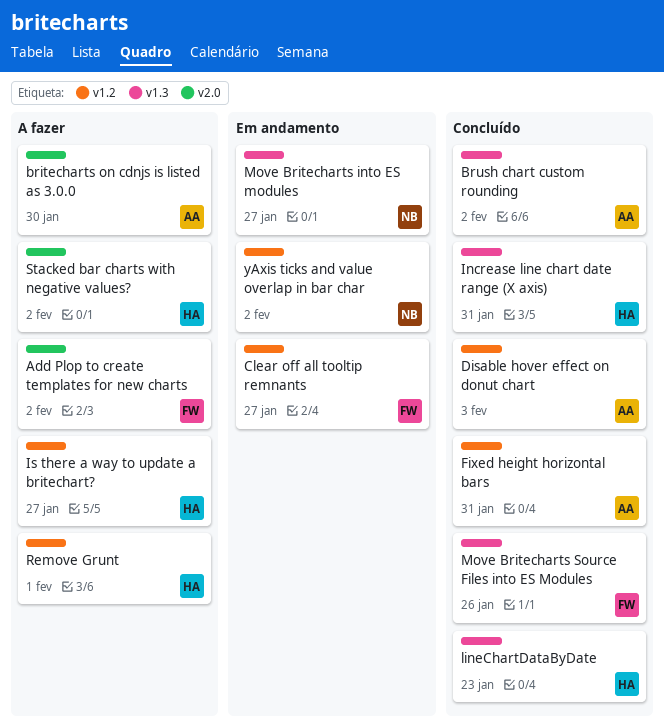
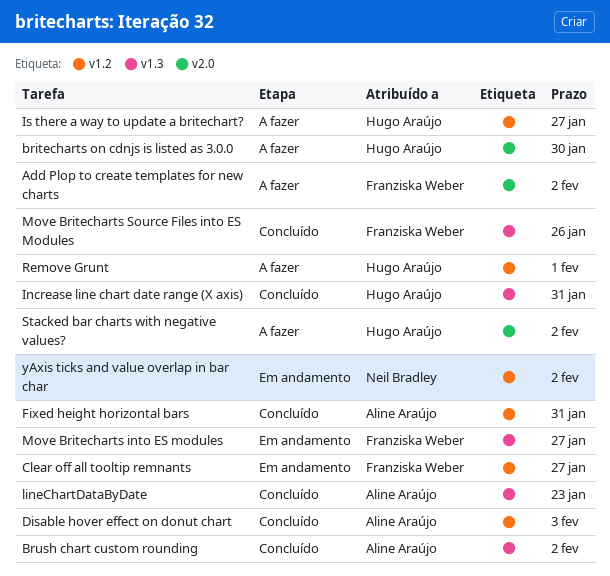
britecharts on cdnjs is listed as 3.0.0, owner: Aline Araújo -> Hugo Araújo
lineChartDataByDate, owner: Hugo Araújo -> Aline Araújo
Move Britecharts into ES modules, owner: Neil Bradley -> Franziska Weber

